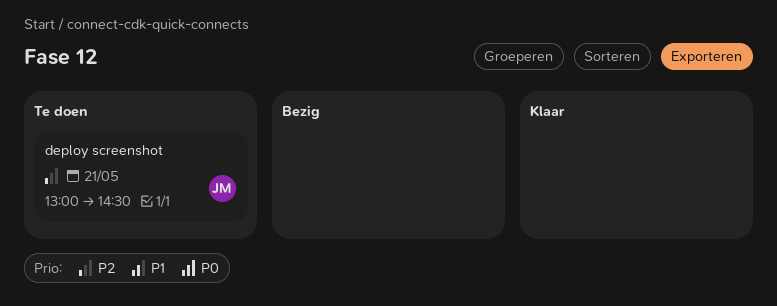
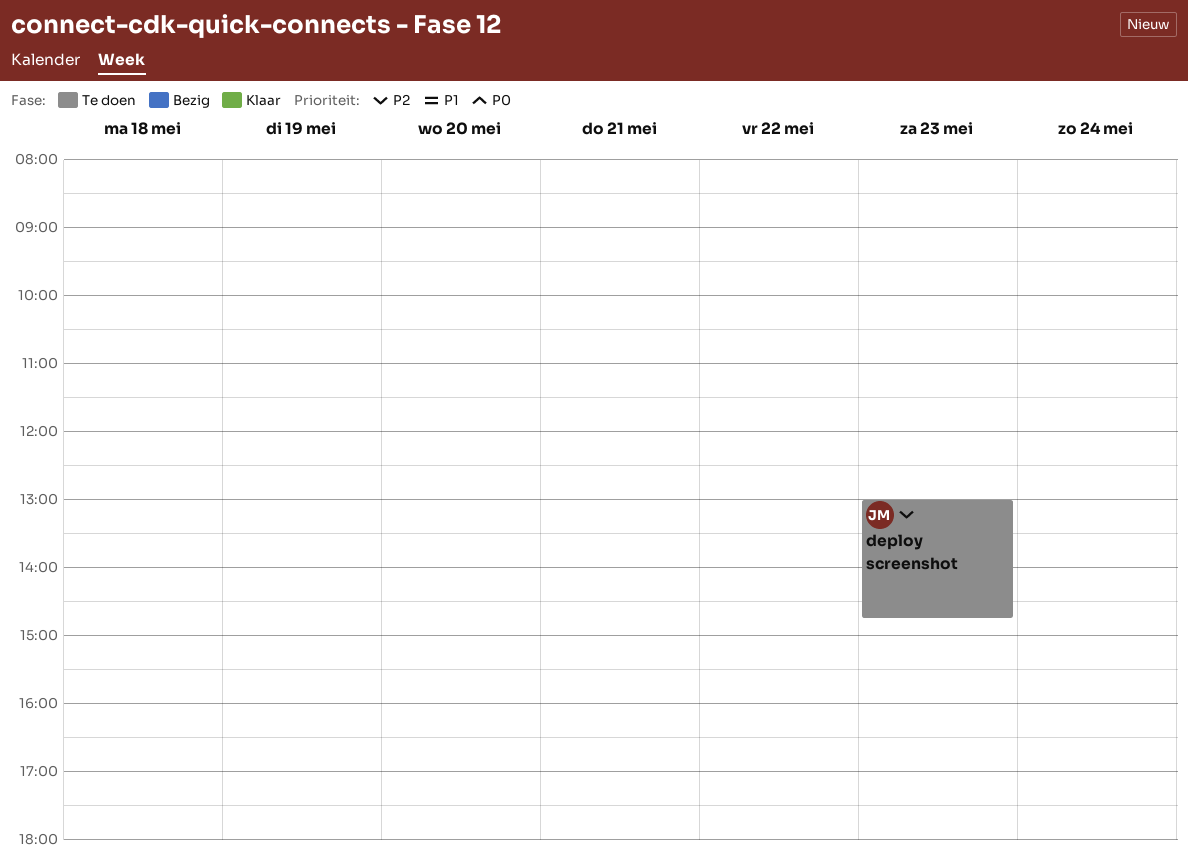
deploy screenshot, day: May 21 -> May 23
deploy screenshot, ends: 14:30 -> 14:45

